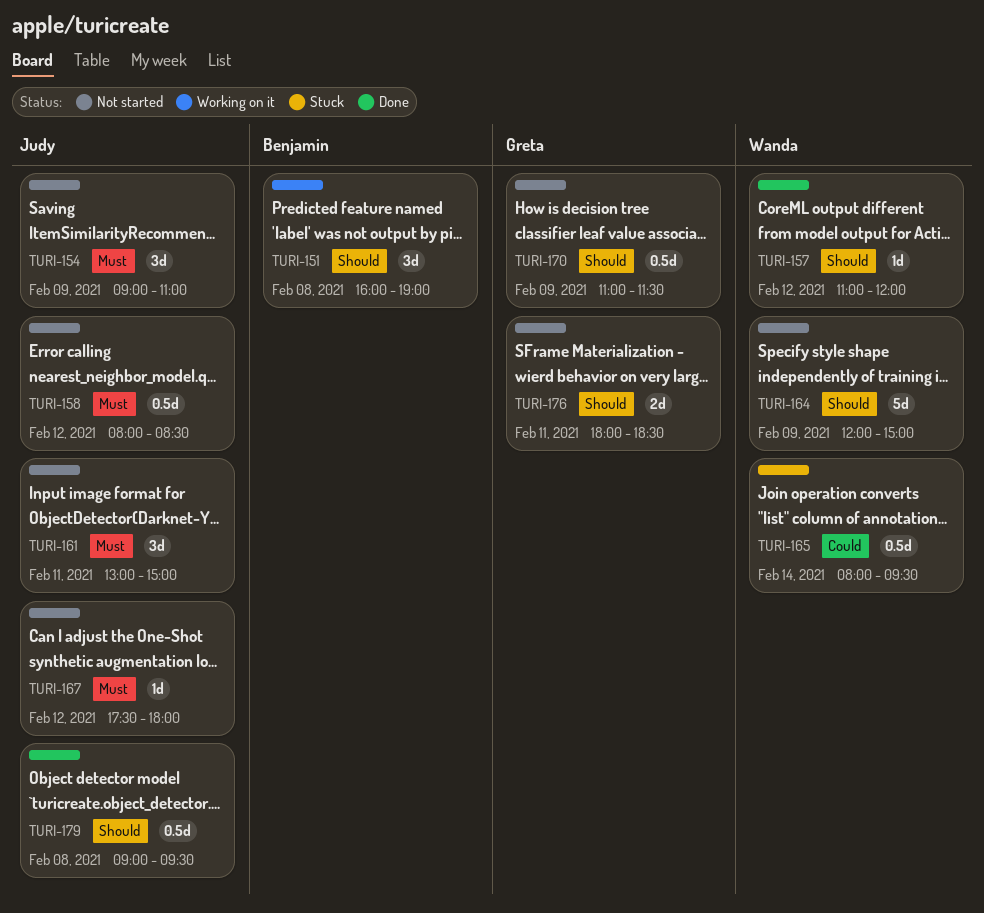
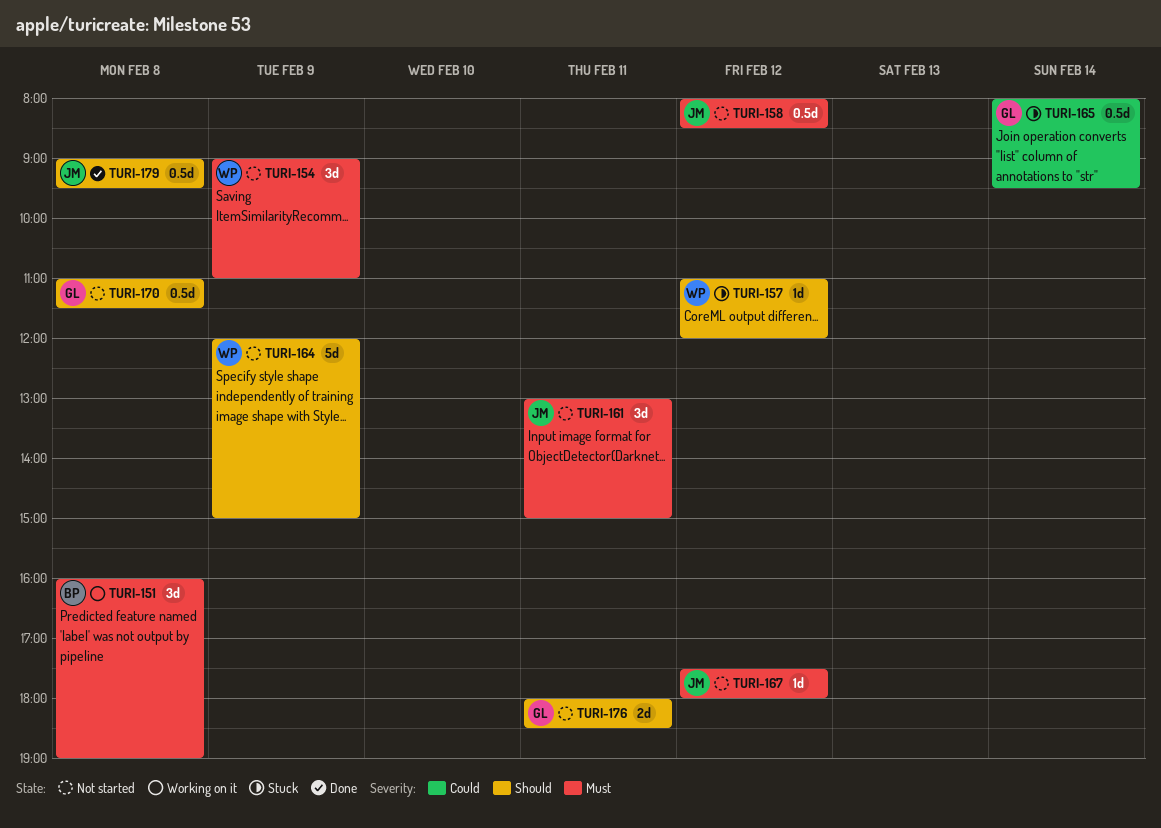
TURI-151, priority: Should -> Must
TURI-154, owner: Judy -> Wanda
TURI-157, status: Done -> Stuck
TURI-165, owner: Wanda -> Greta
TURI-170, day: Feb 9 -> Feb 8

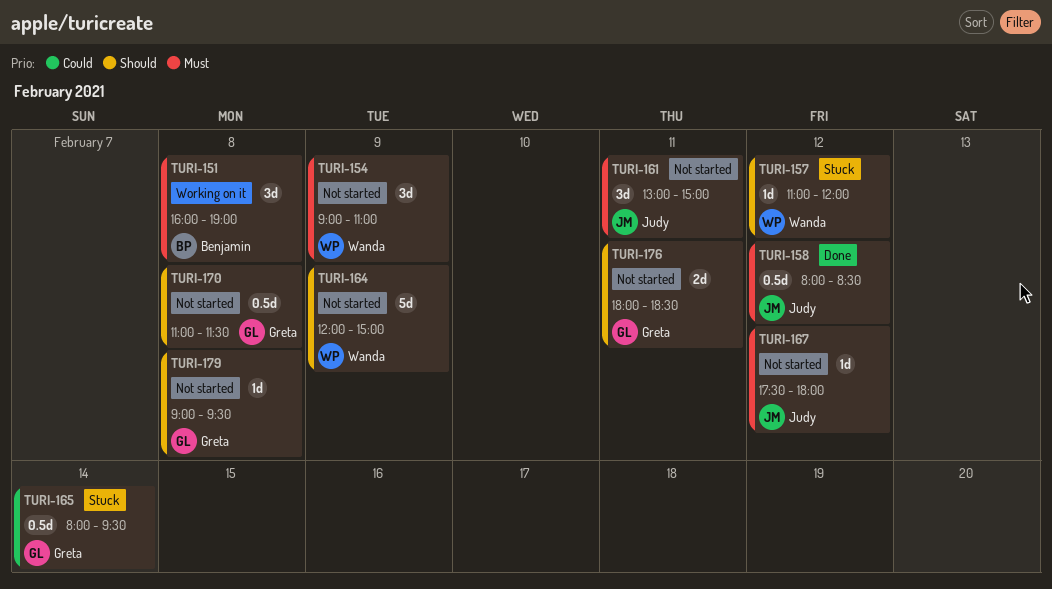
TURI-158, status: Not started -> Done
TURI-179, status: Done -> Not started
TURI-179, owner: Judy -> Greta
TURI-179, estimate: 0.5d -> 1d

